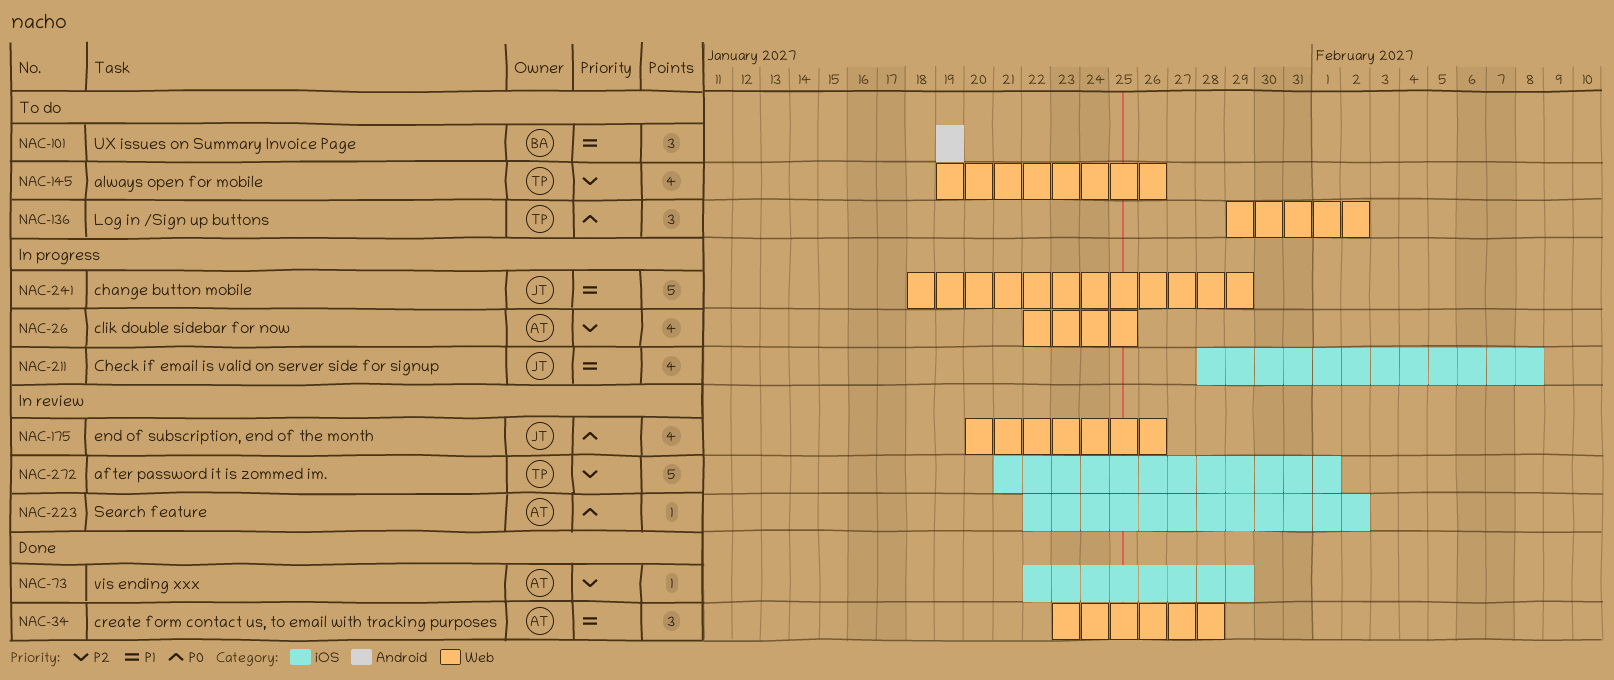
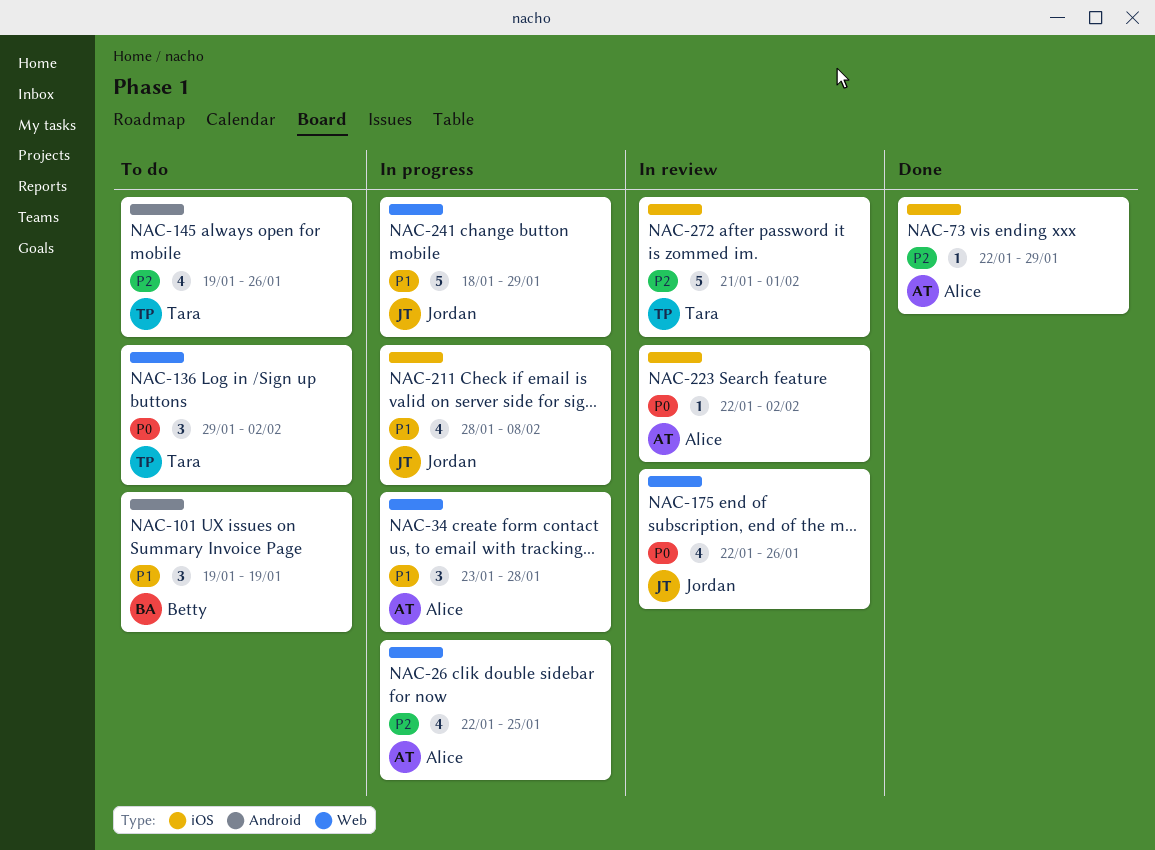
NAC-34, status: Done -> In progress
NAC-145, label: Web -> Android
NAC-175, start: Jan 20 -> Jan 22

